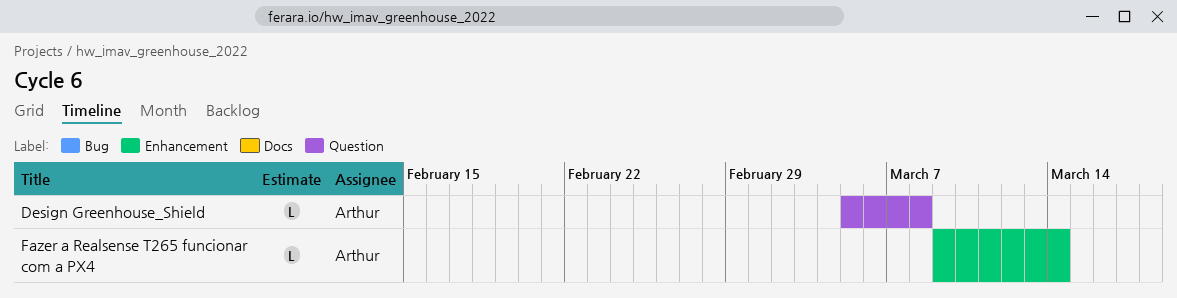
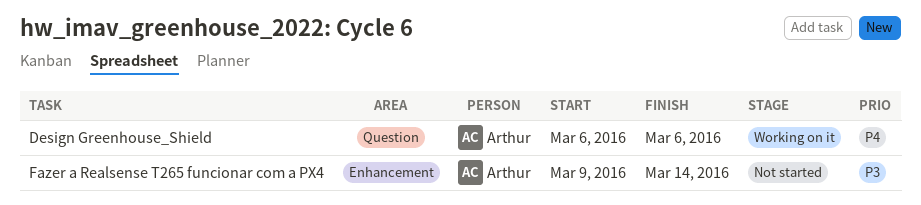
Design Greenhouse_Shield, start: Mar 5 -> Mar 6
Design Greenhouse_Shield, due: Mar 8 -> Mar 6

